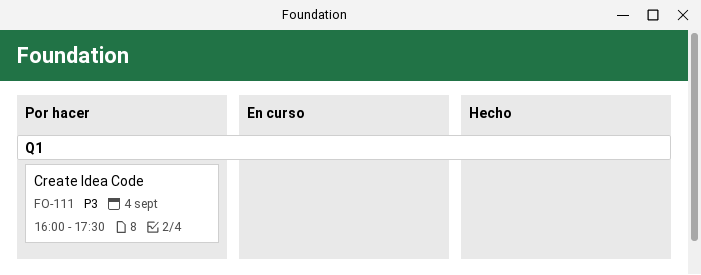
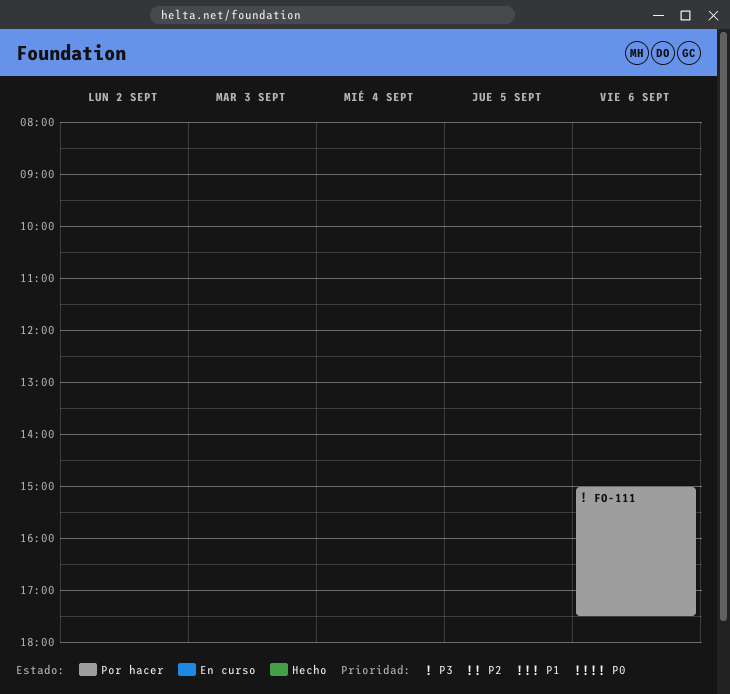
FO-111, day: Sep 4 -> Sep 6
FO-111, begins: 16:00 -> 15:00

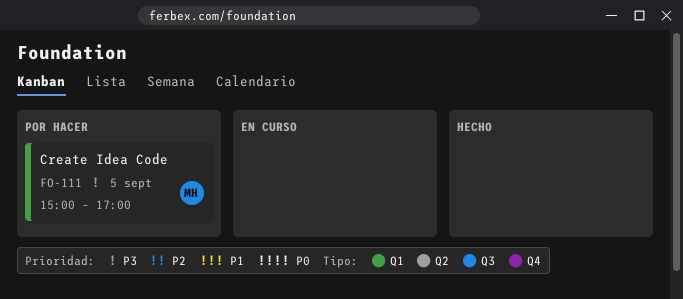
FO-111, day: Sep 6 -> Sep 5
FO-111, ends: 17:30 -> 17:00

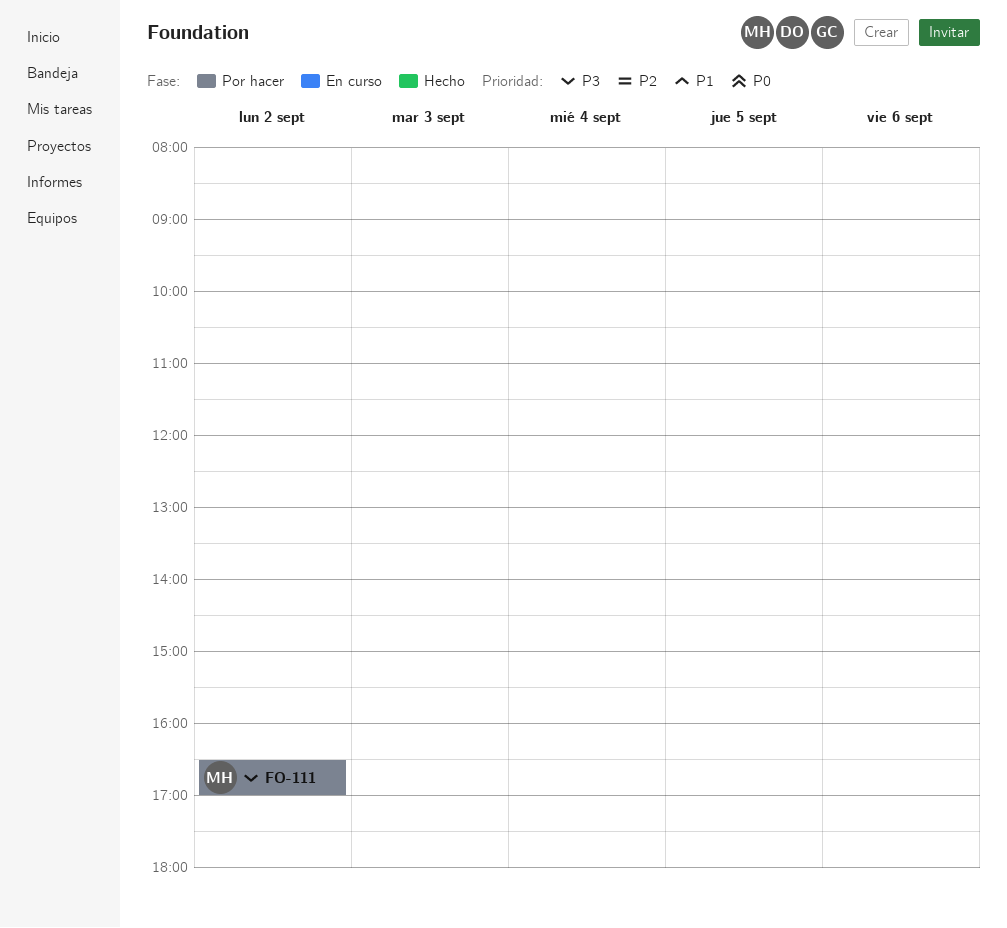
FO-111, day: Sep 5 -> Sep 2
FO-111, begins: 15:00 -> 16:30

